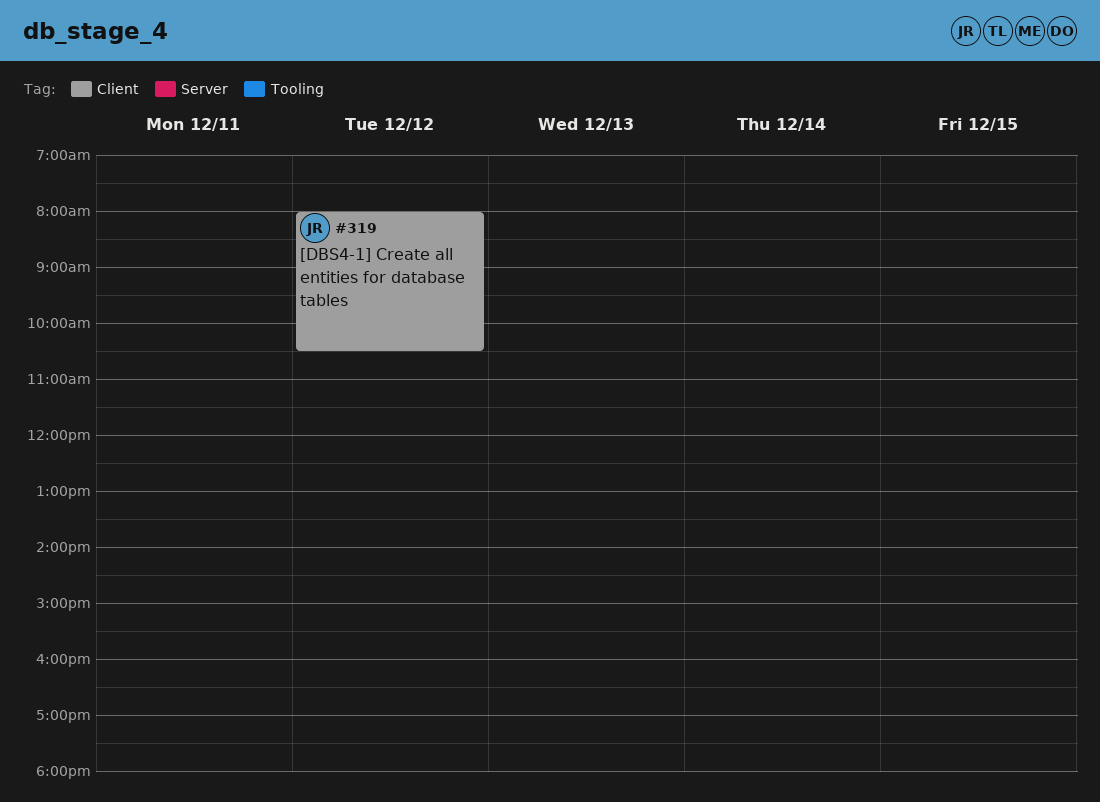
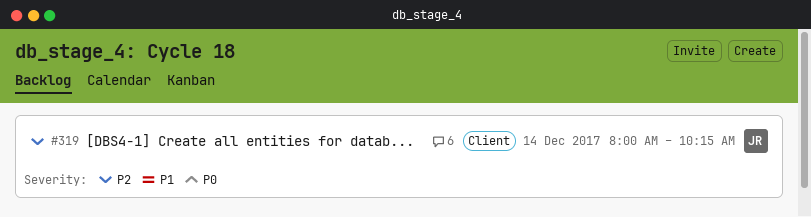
#319, day: Dec 12 -> Dec 14
#319, ends: 10:30 -> 10:15

